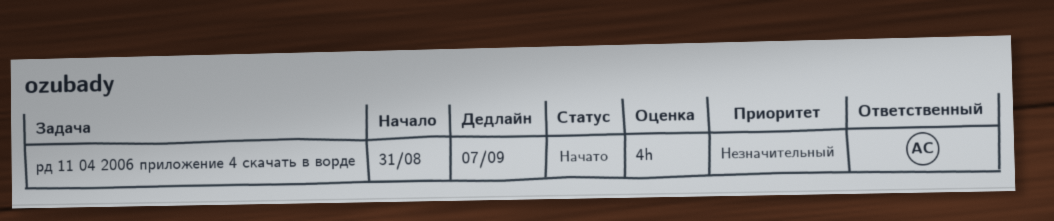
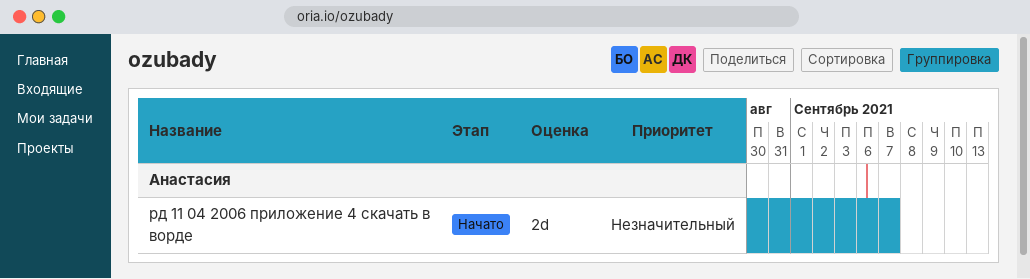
рд 11 04 2006 приложение 4 скачать в ворде, estimate: 4h -> 2d
рд 11 04 2006 приложение 4 скачать в ворде, start: Aug 31 -> Aug 30

